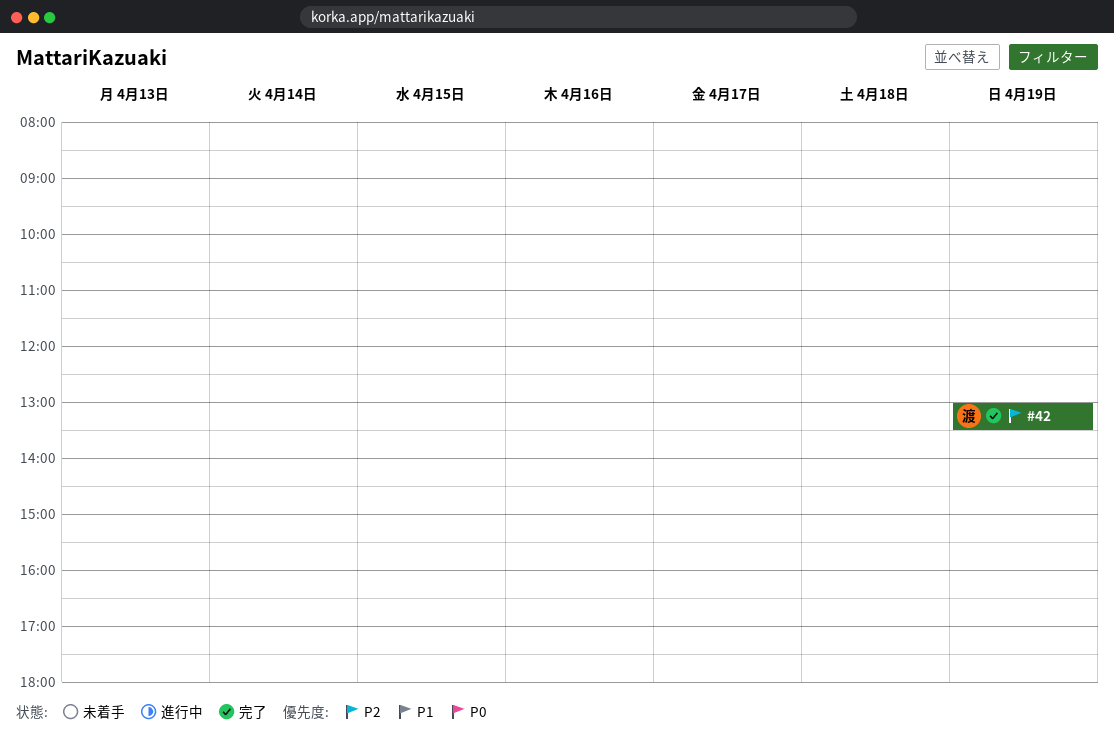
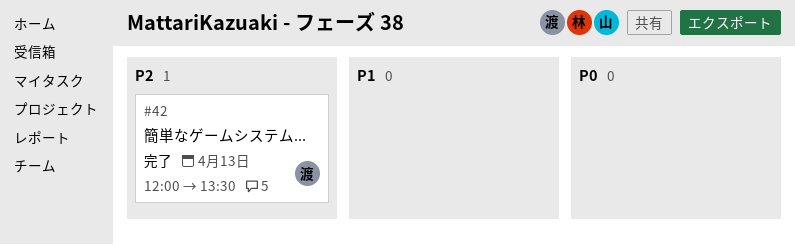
#42, day: Apr 19 -> Apr 13
#42, begins: 13:00 -> 12:00

